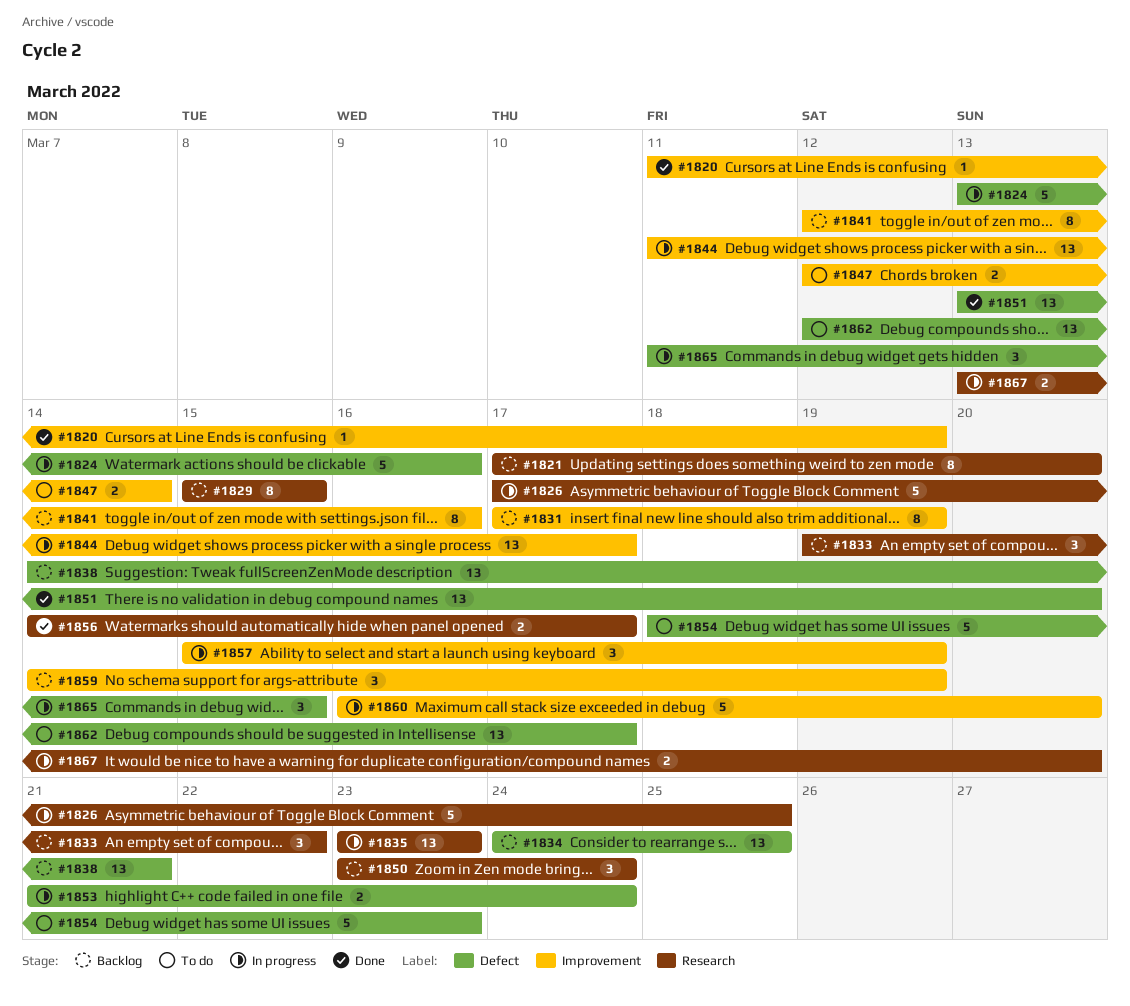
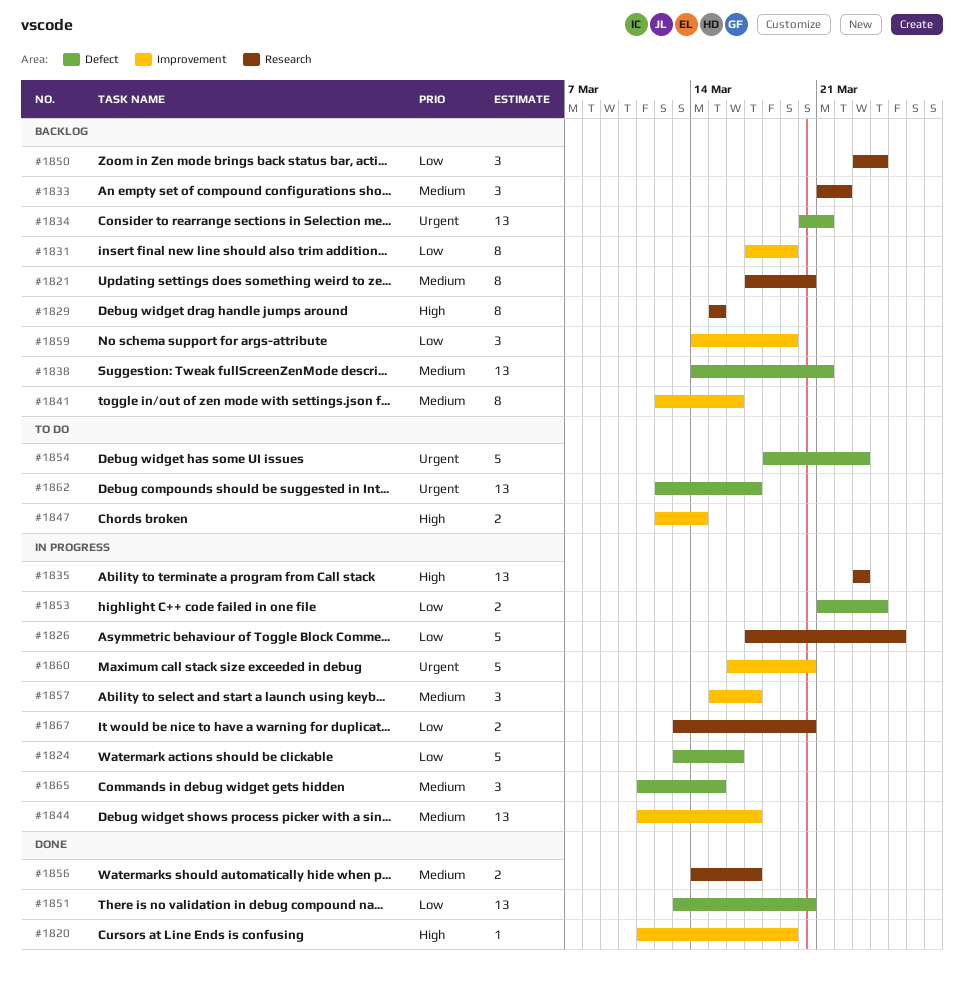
#1833, start: Mar 19 -> Mar 21
#1834, start: Mar 24 -> Mar 20
#1834, due: Mar 25 -> Mar 21
#1857, due: Mar 19 -> Mar 17

